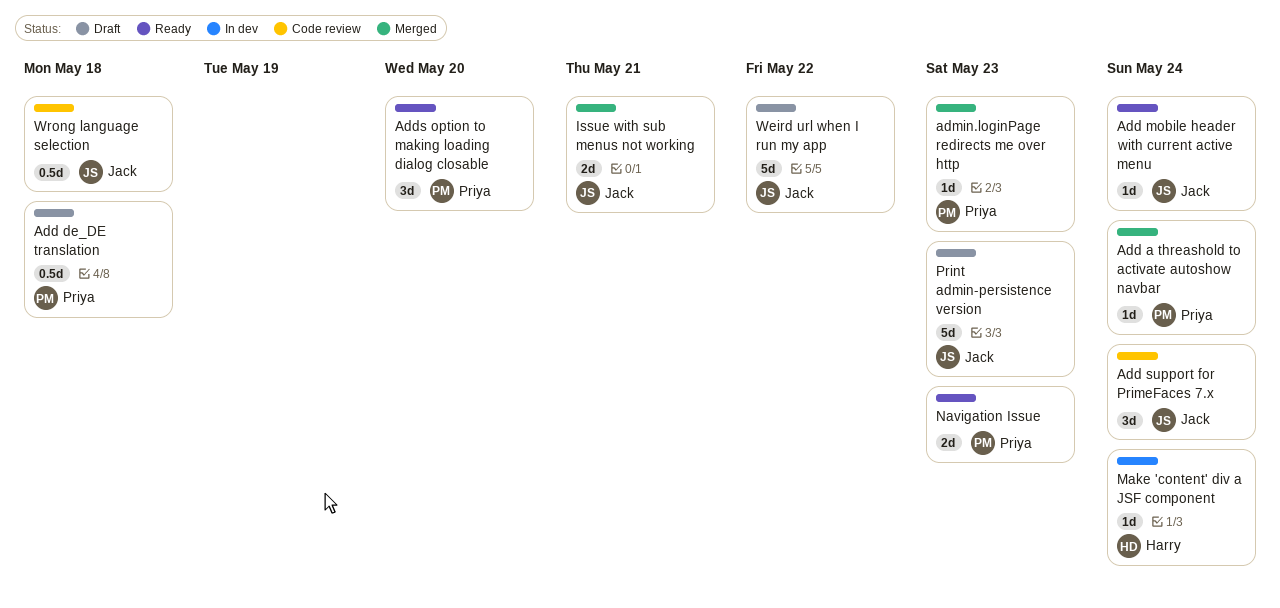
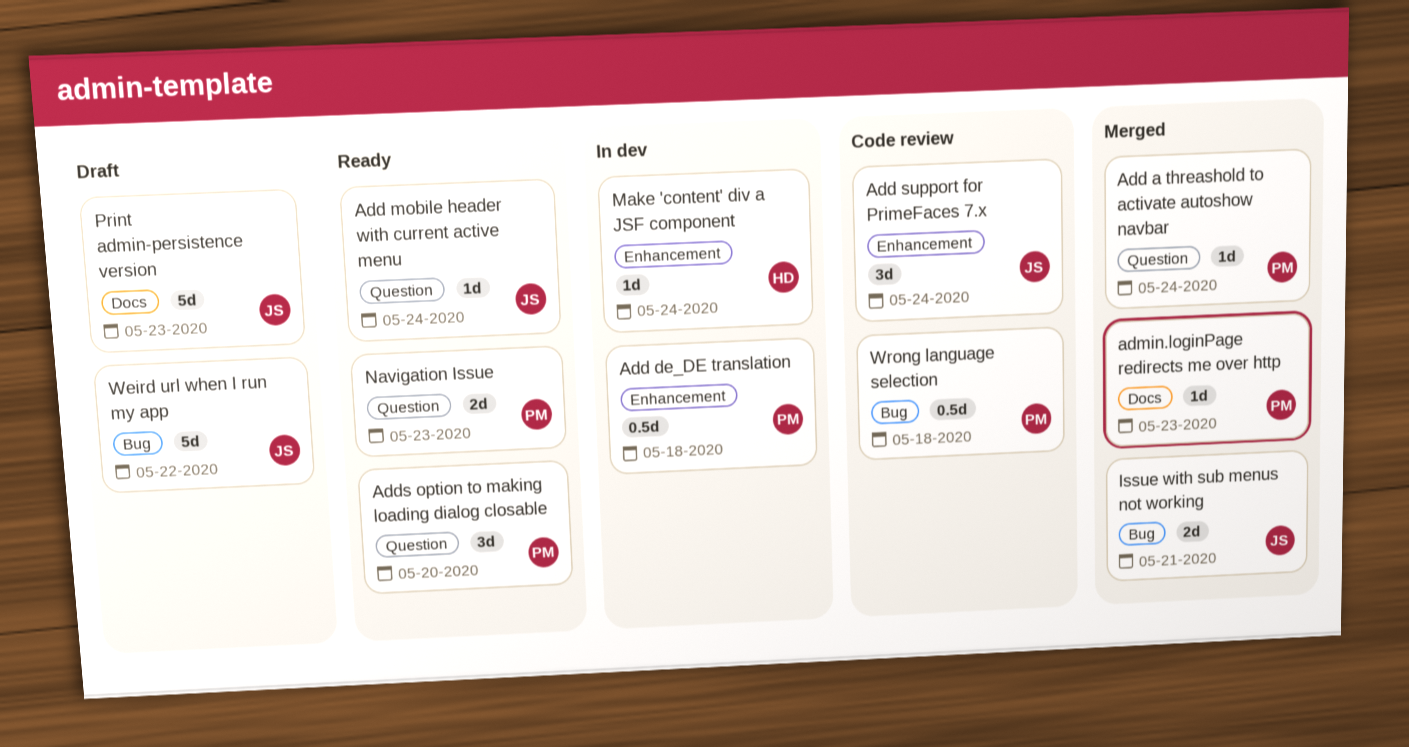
Add de_DE translation, status: Draft -> In dev
Wrong language selection, owner: Jack -> Priya

